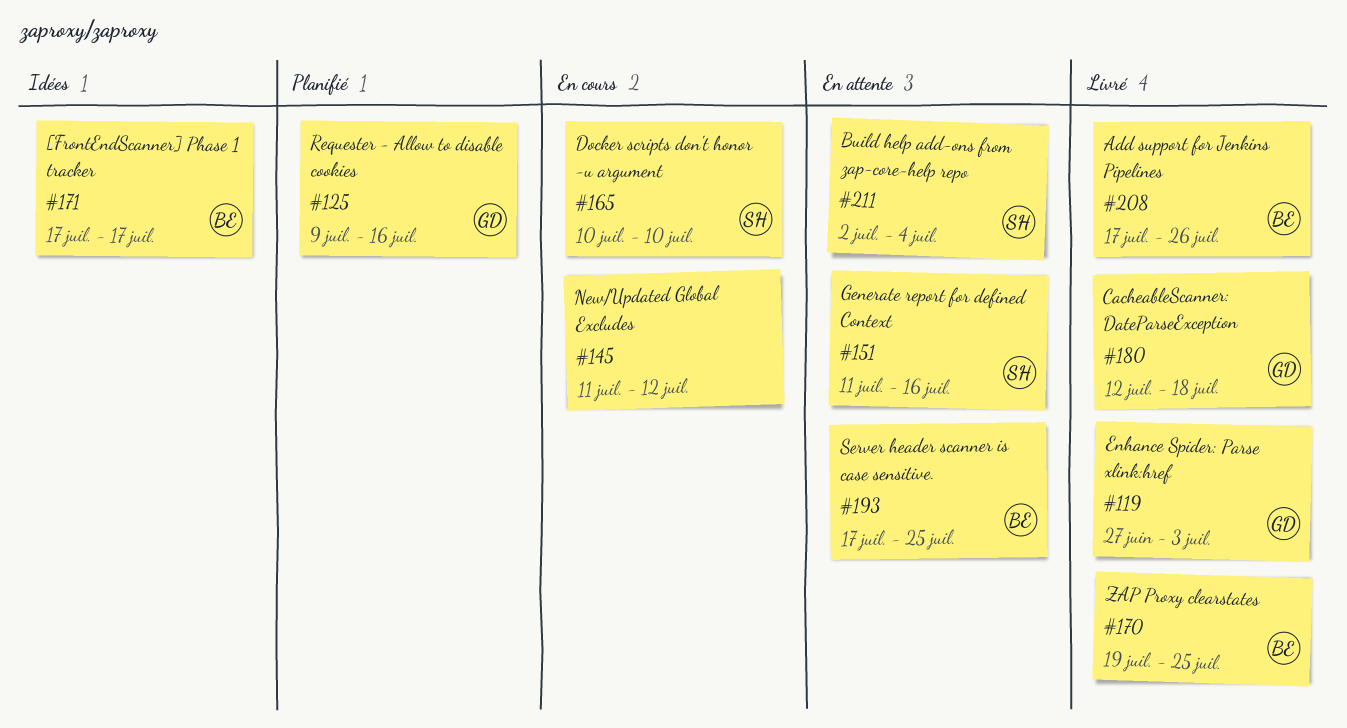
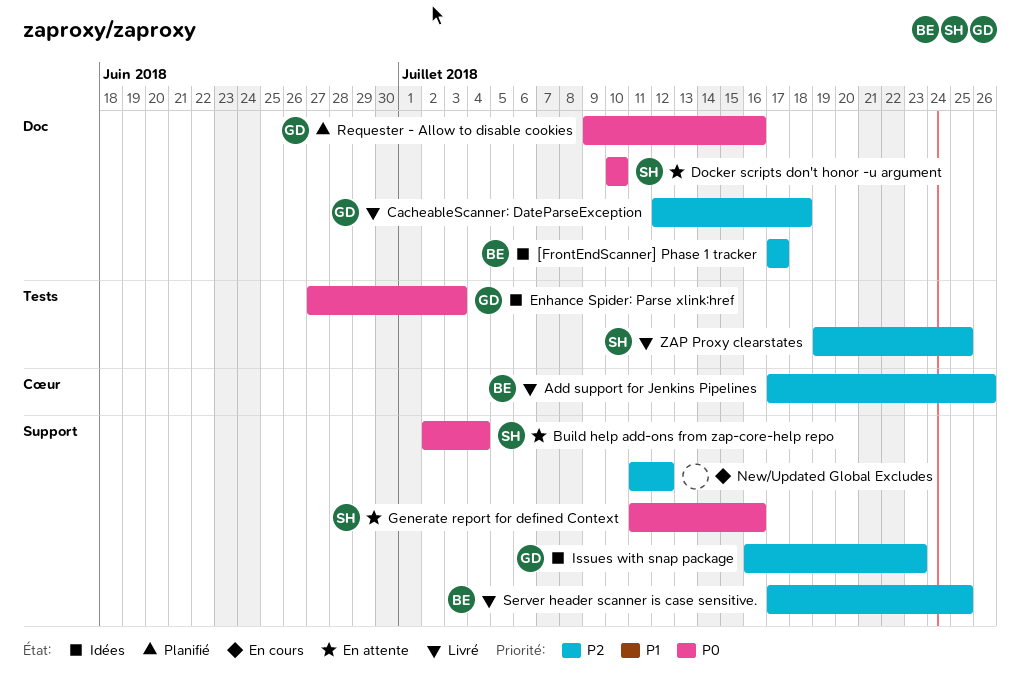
Docker scripts don't honor -u argument, status: En cours -> En attente
Enhance Spider: Parse xlink:href, status: Livré -> Idées
Issues with snap package: none -> present
Server header scanner is case sensitive., status: En attente -> Livré
ZAP Proxy clearstates, owner: BE -> SH

